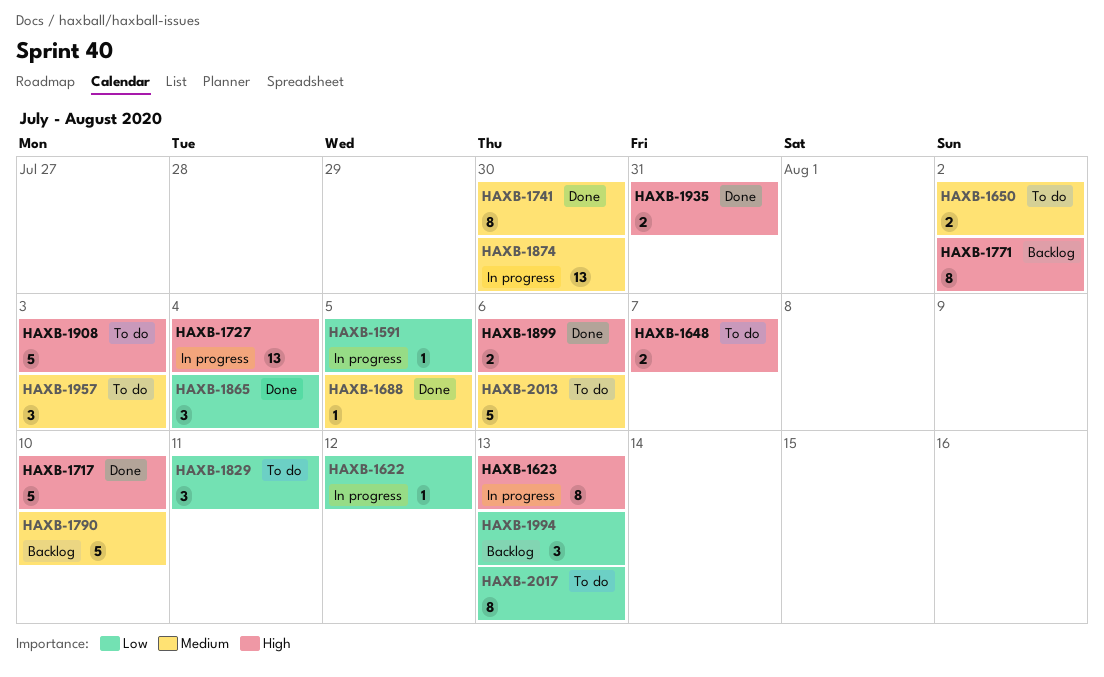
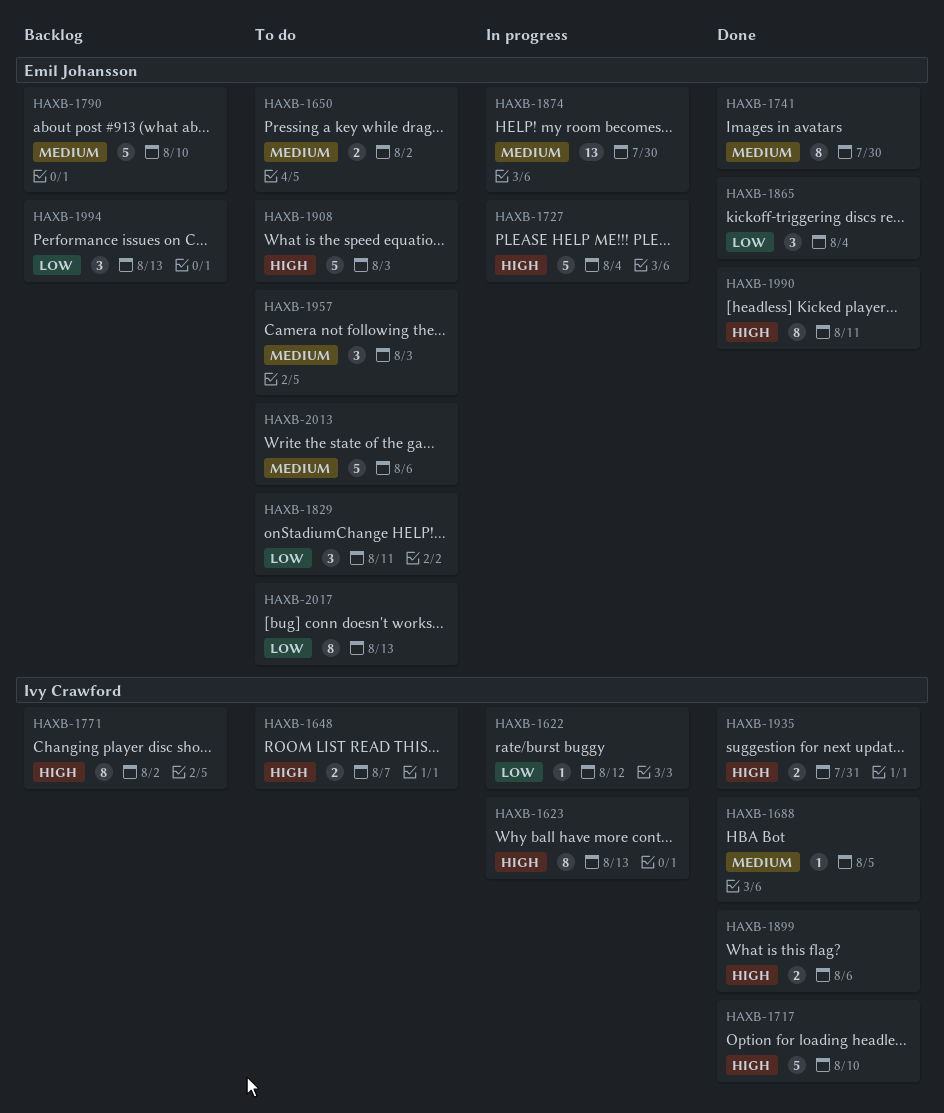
HAXB-1591: present -> none
HAXB-1727, estimate: 13 -> 5
HAXB-1990: none -> present

